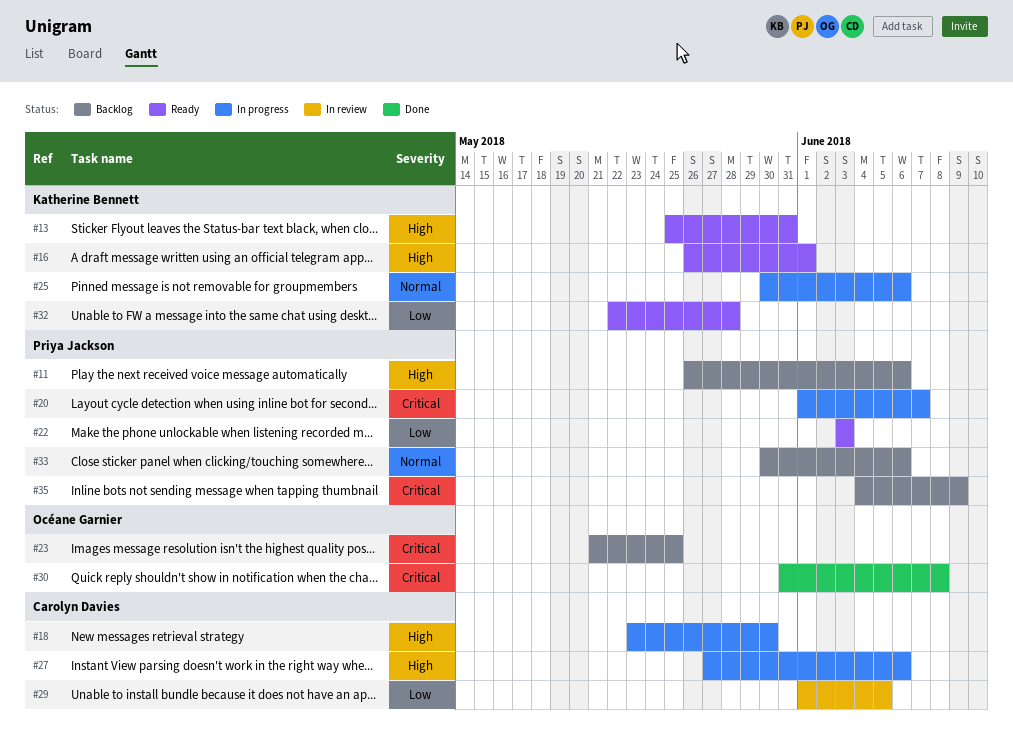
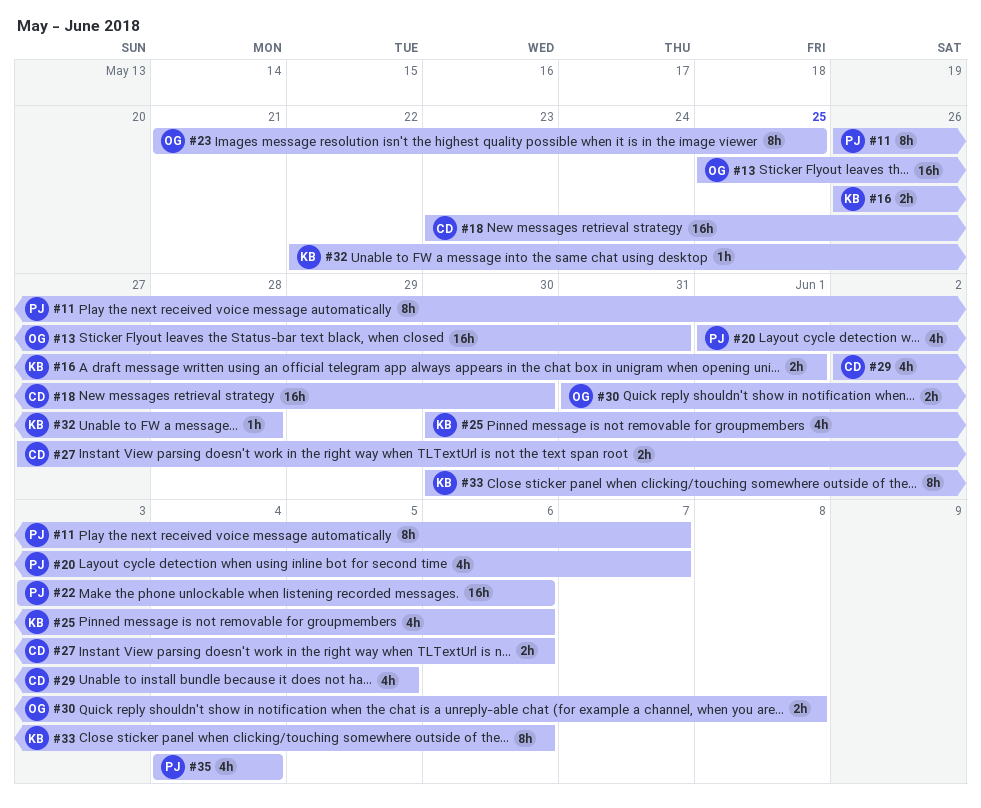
#11, due: Jun 6 -> Jun 7
#13, owner: Katherine Bennett -> Océane Garnier
#22, due: Jun 3 -> Jun 6
#29, start: Jun 1 -> Jun 2
#33, owner: Priya Jackson -> Katherine Bennett
#35, due: Jun 9 -> Jun 4

